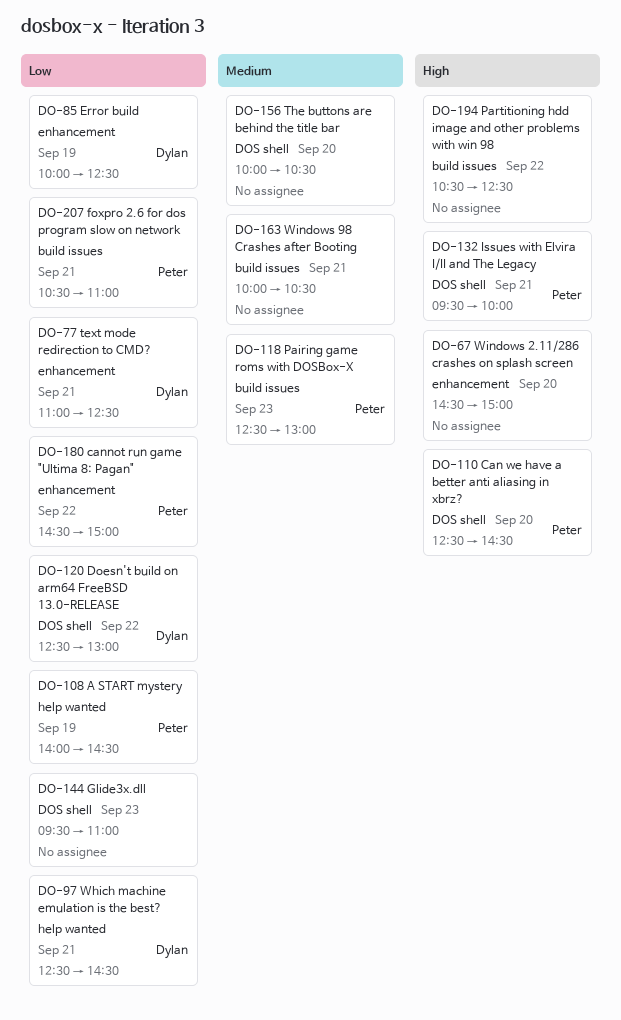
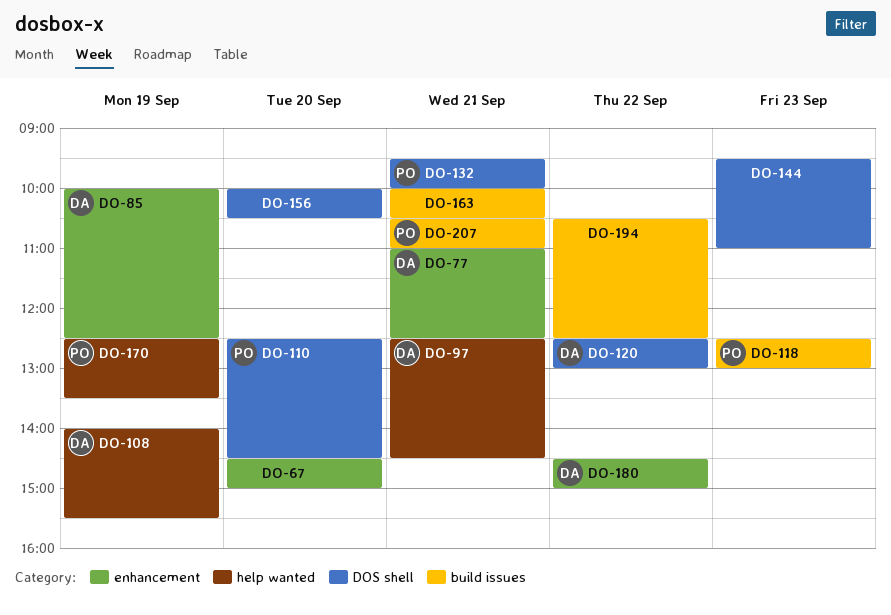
DO-108, owner: Peter -> Dylan
DO-108, ends: 14:30 -> 15:30
DO-170: none -> present
DO-180, owner: Peter -> Dylan

